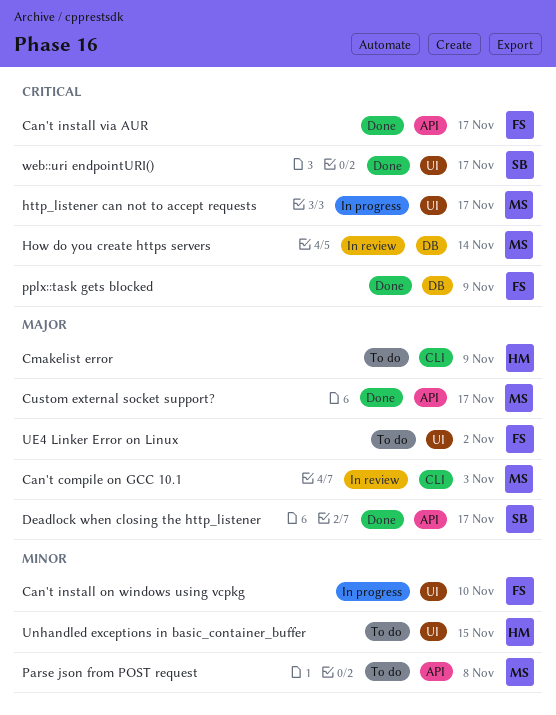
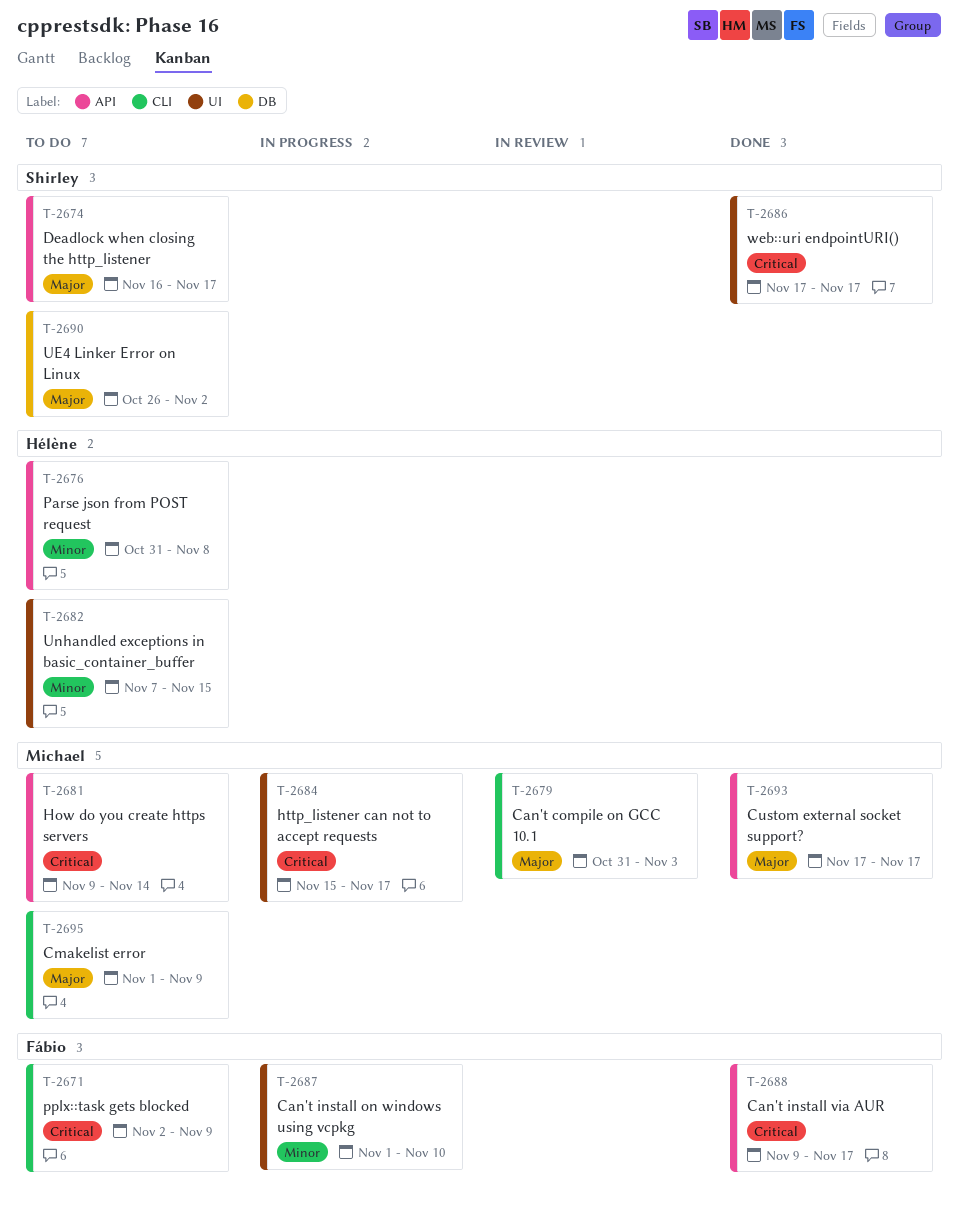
Cmakelist error, owner: Hélène -> Michael
Deadlock when closing the http_listener, status: Done -> To do
How do you create https servers, status: In review -> To do
How do you create https servers, label: DB -> API
Parse json from POST request, owner: Michael -> Hélène
pplx::task gets blocked, status: Done -> To do
pplx::task gets blocked, label: DB -> CLI
UE4 Linker Error on Linux, owner: Fábio -> Shirley
UE4 Linker Error on Linux, label: UI -> DB

